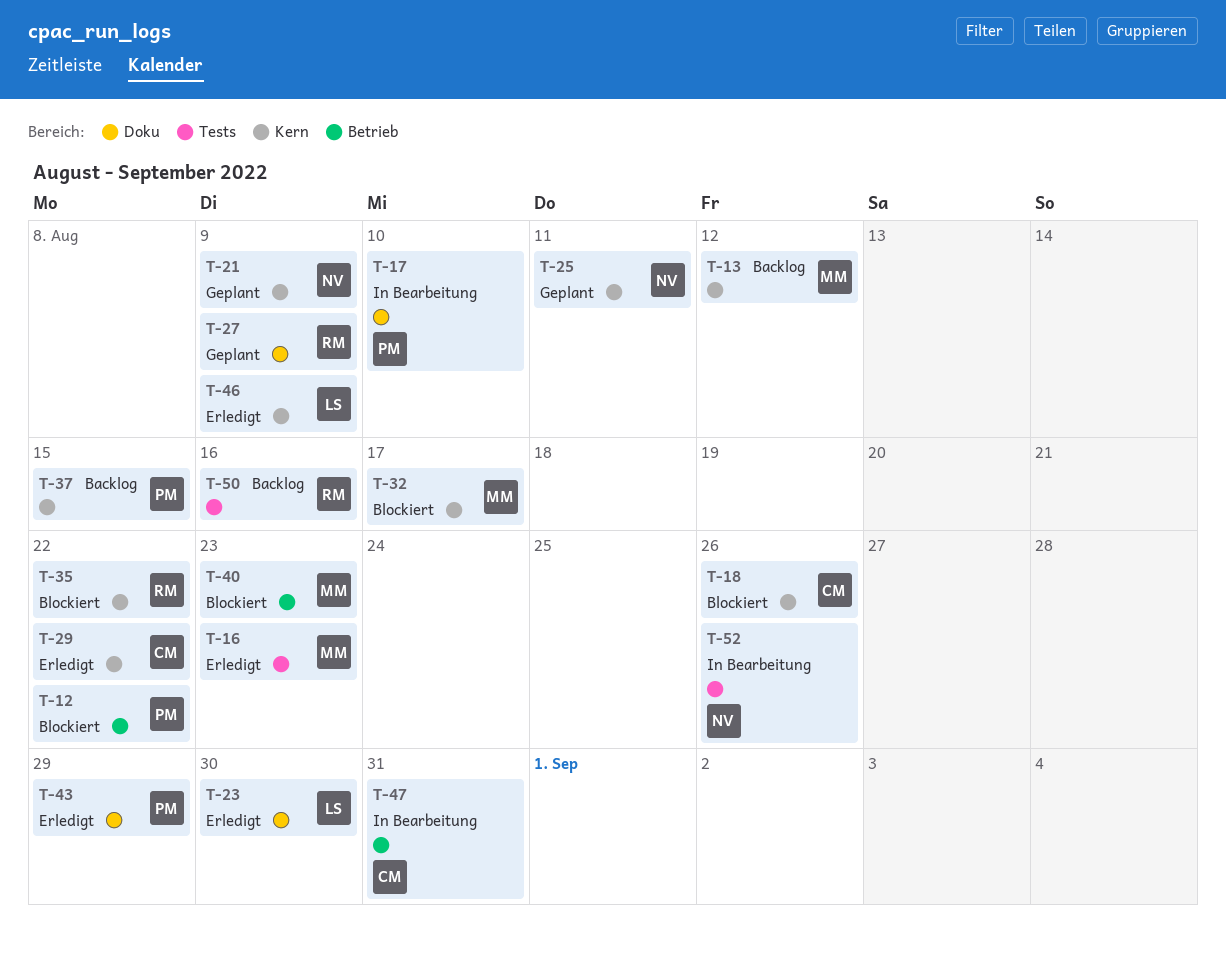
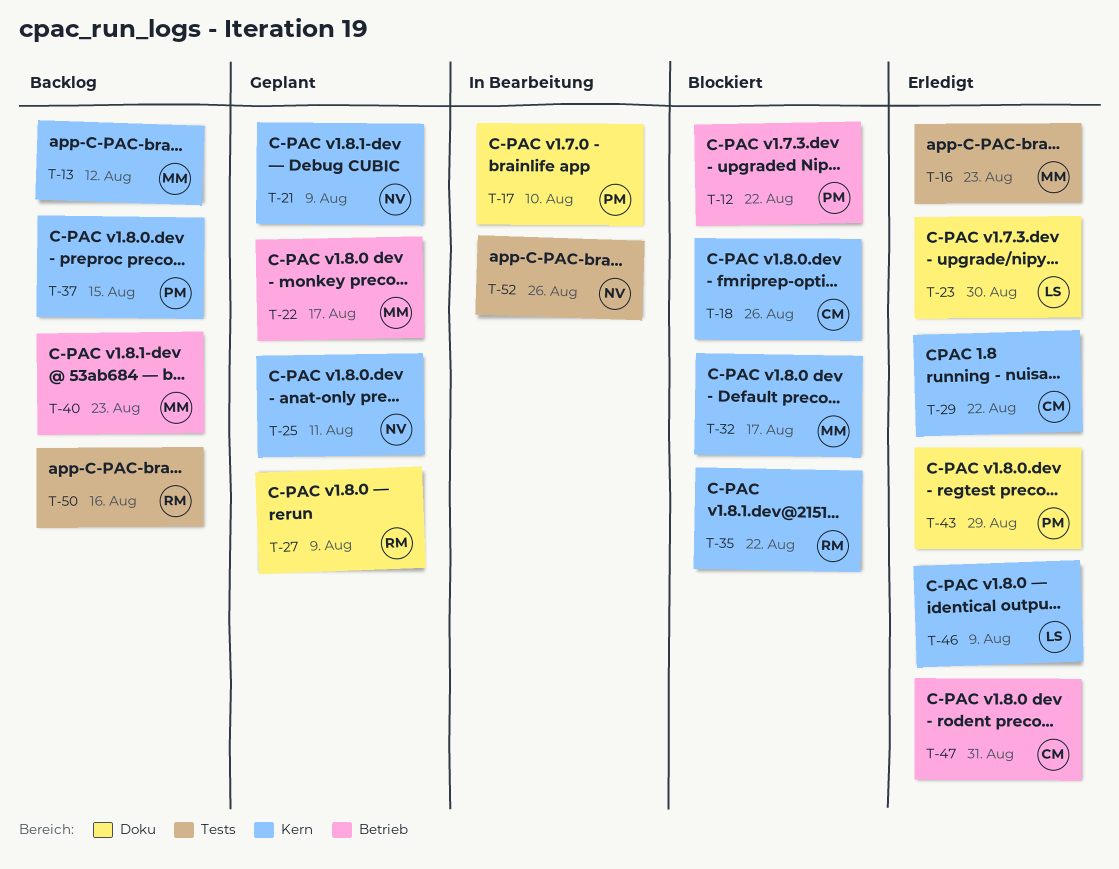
T-22: none -> present
T-40, status: Blockiert -> Backlog
T-47, status: In Bearbeitung -> Erledigt

